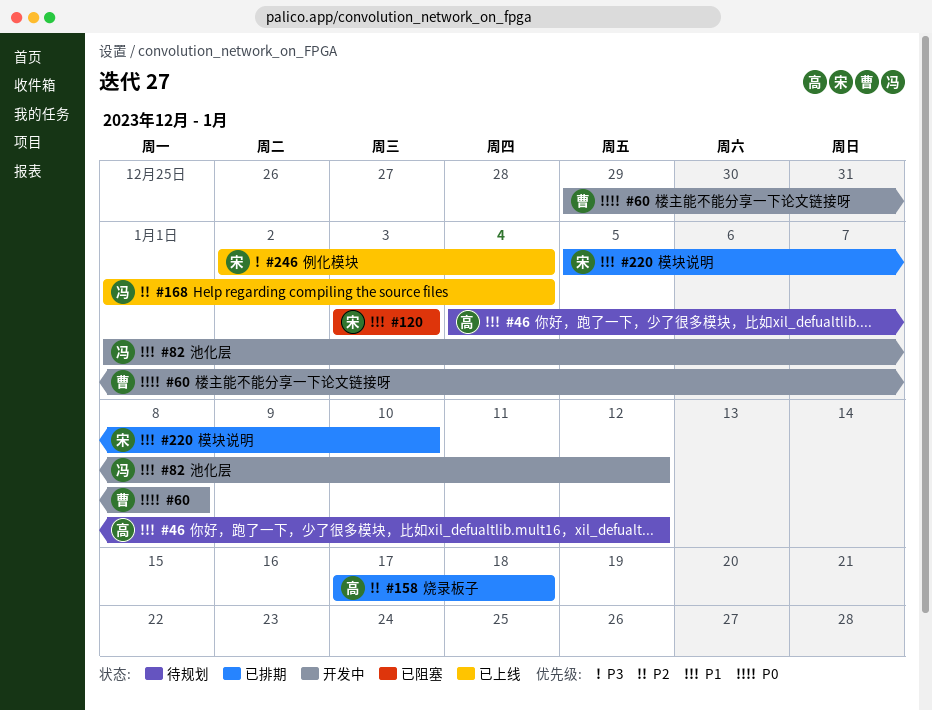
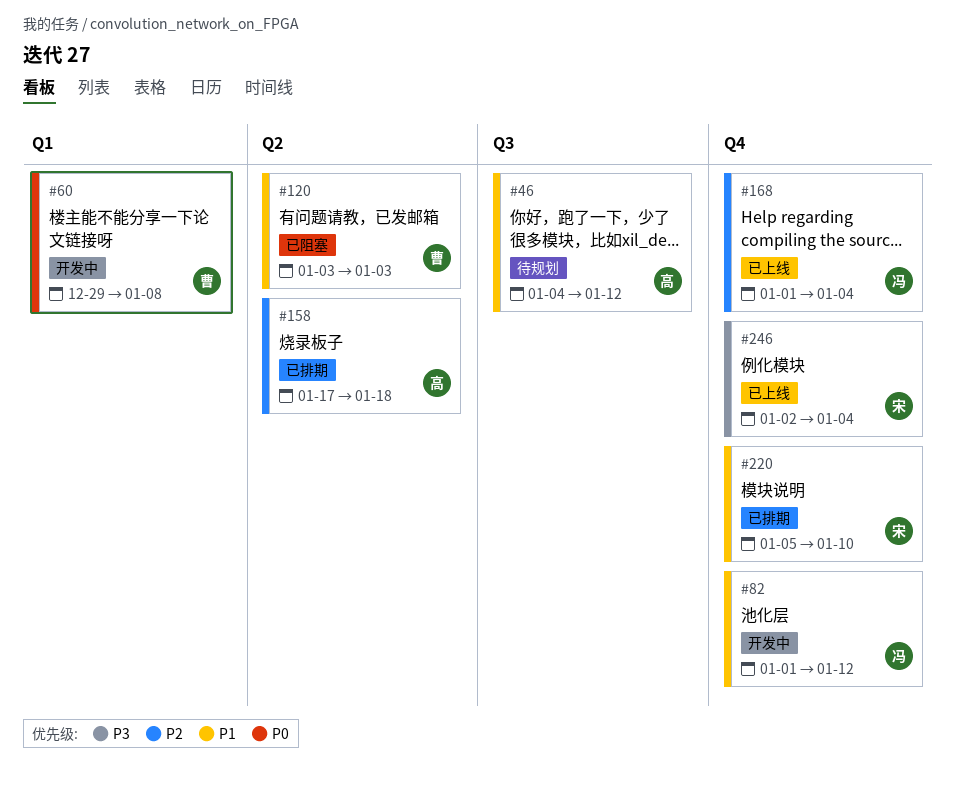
#120, owner: 宋 -> 曹

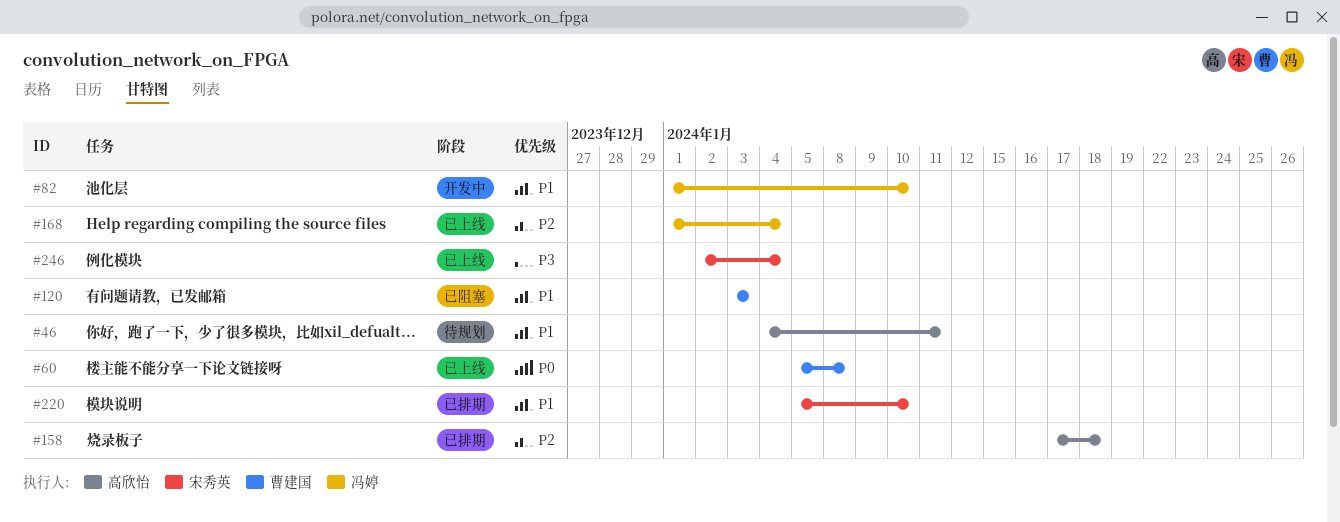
#46, due: Jan 12 -> Jan 11
#60, status: 开发中 -> 已上线
#60, start: Dec 29 -> Jan 5
#82, due: Jan 12 -> Jan 10

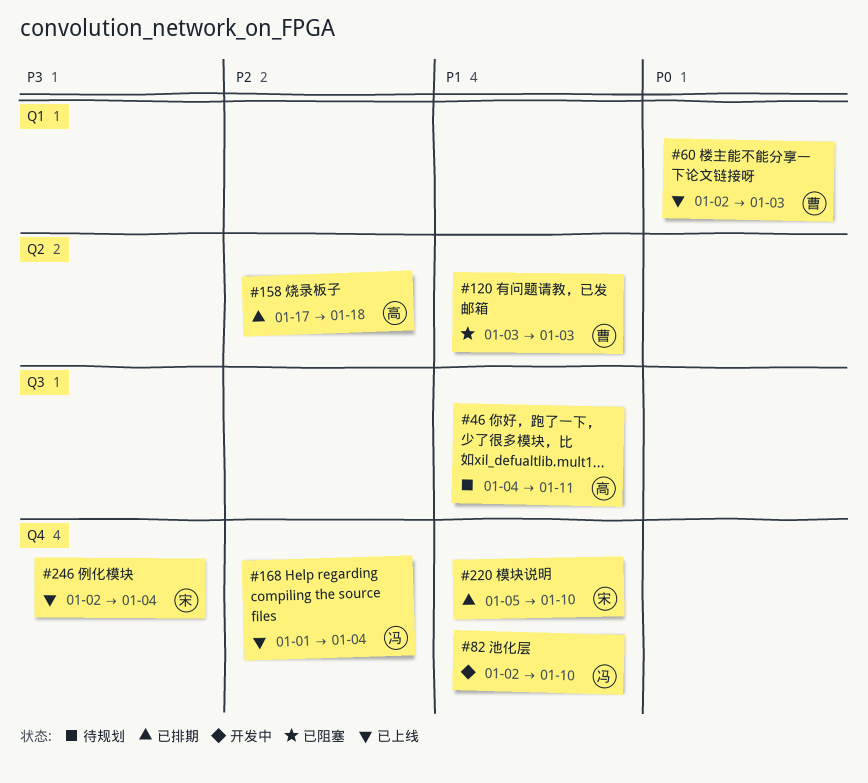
#60, start: Jan 5 -> Jan 2
#60, due: Jan 8 -> Jan 3
#82, start: Jan 1 -> Jan 2

